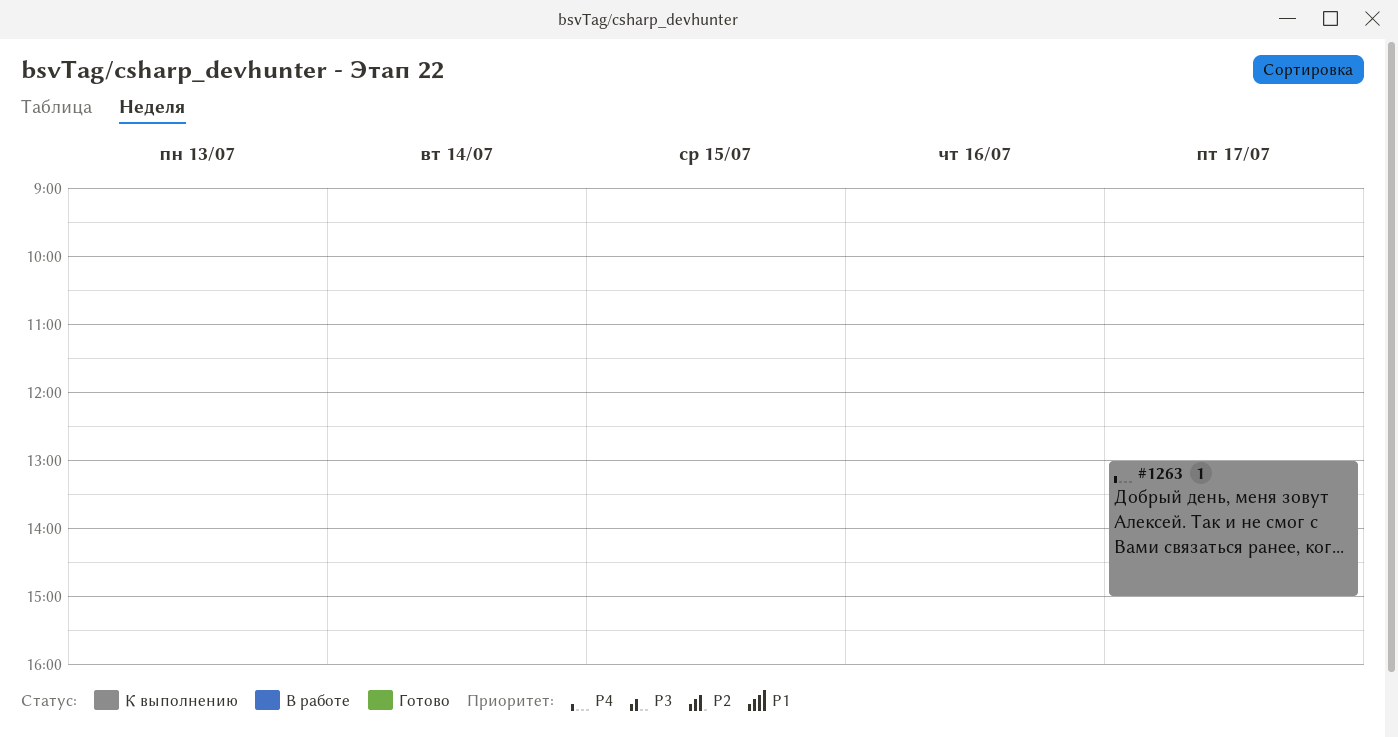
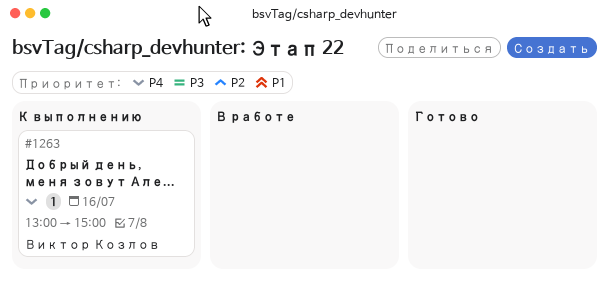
#1263, day: Jul 17 -> Jul 16

